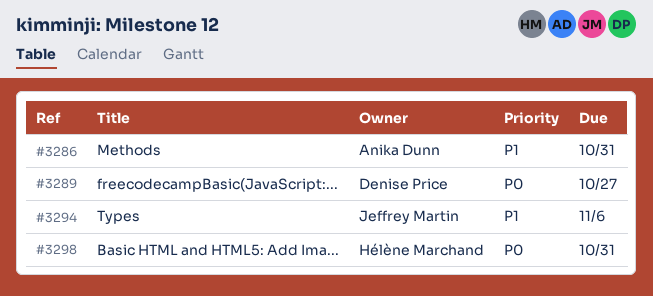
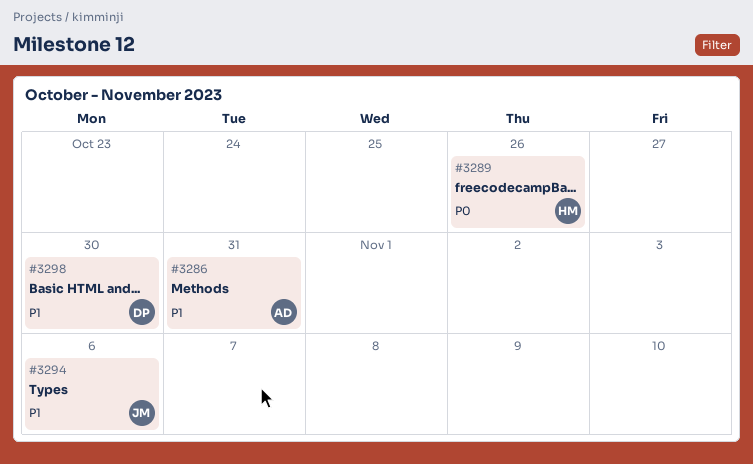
#3289, owner: Denise Price -> Hélène Marchand
#3289, due: Oct 27 -> Oct 26
#3298, owner: Hélène Marchand -> Denise Price
#3298, priority: P0 -> P1
#3298, due: Oct 31 -> Oct 30

